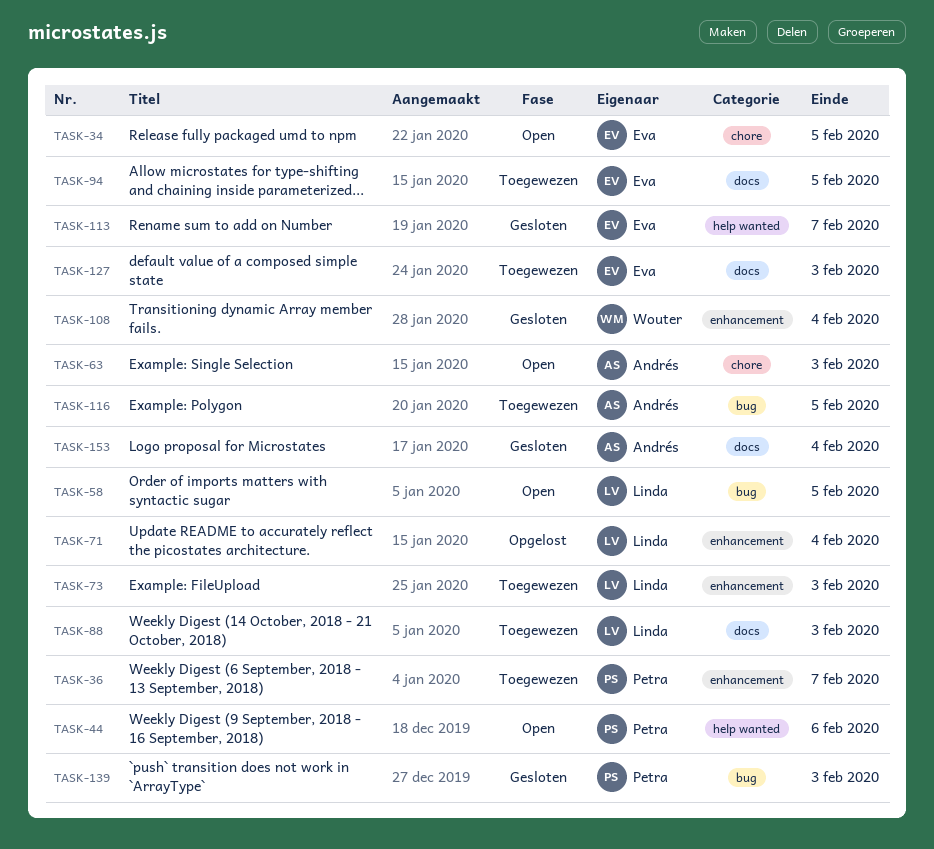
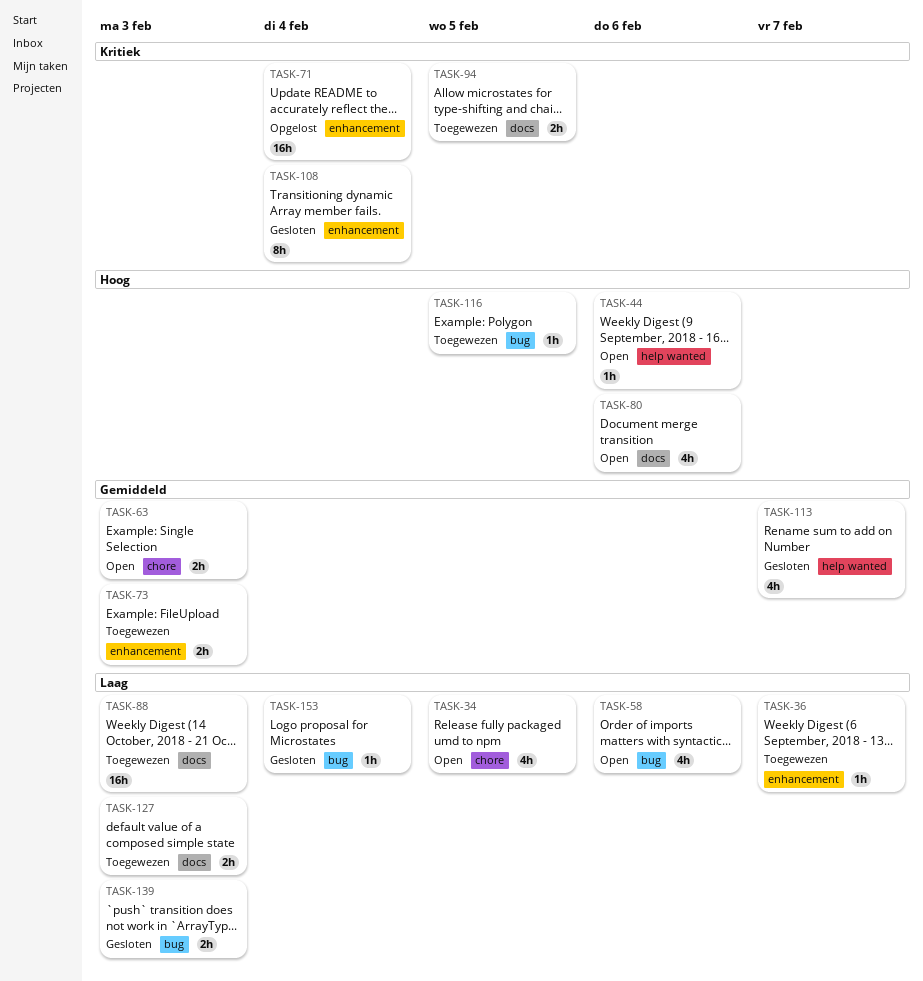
TASK-58, due: Feb 5 -> Feb 6
TASK-80: none -> present
TASK-153, label: docs -> bug

